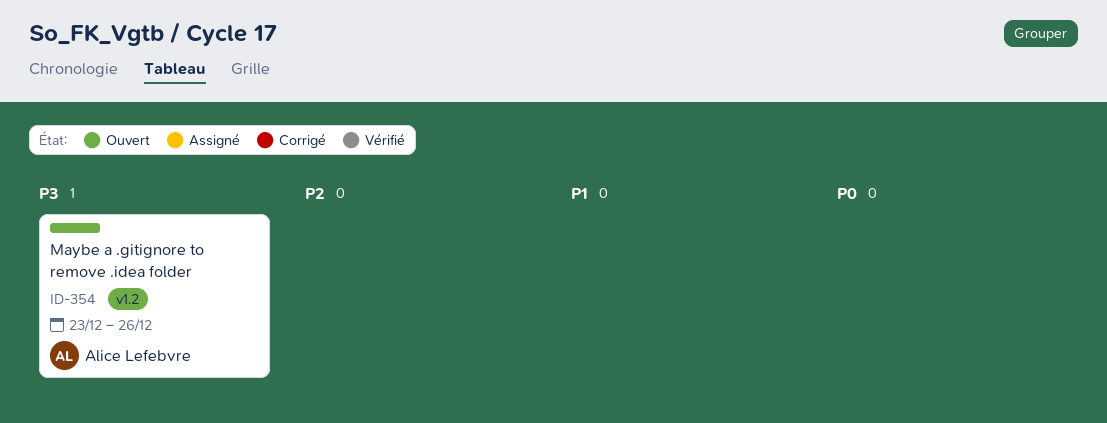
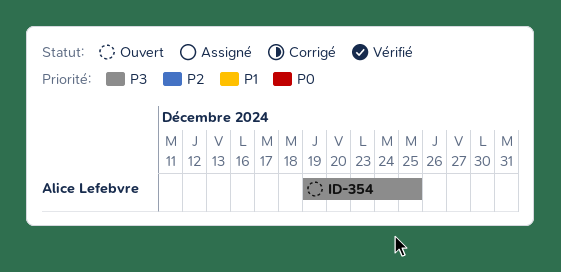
ID-354, start: Dec 23 -> Dec 19
ID-354, due: Dec 26 -> Dec 25

